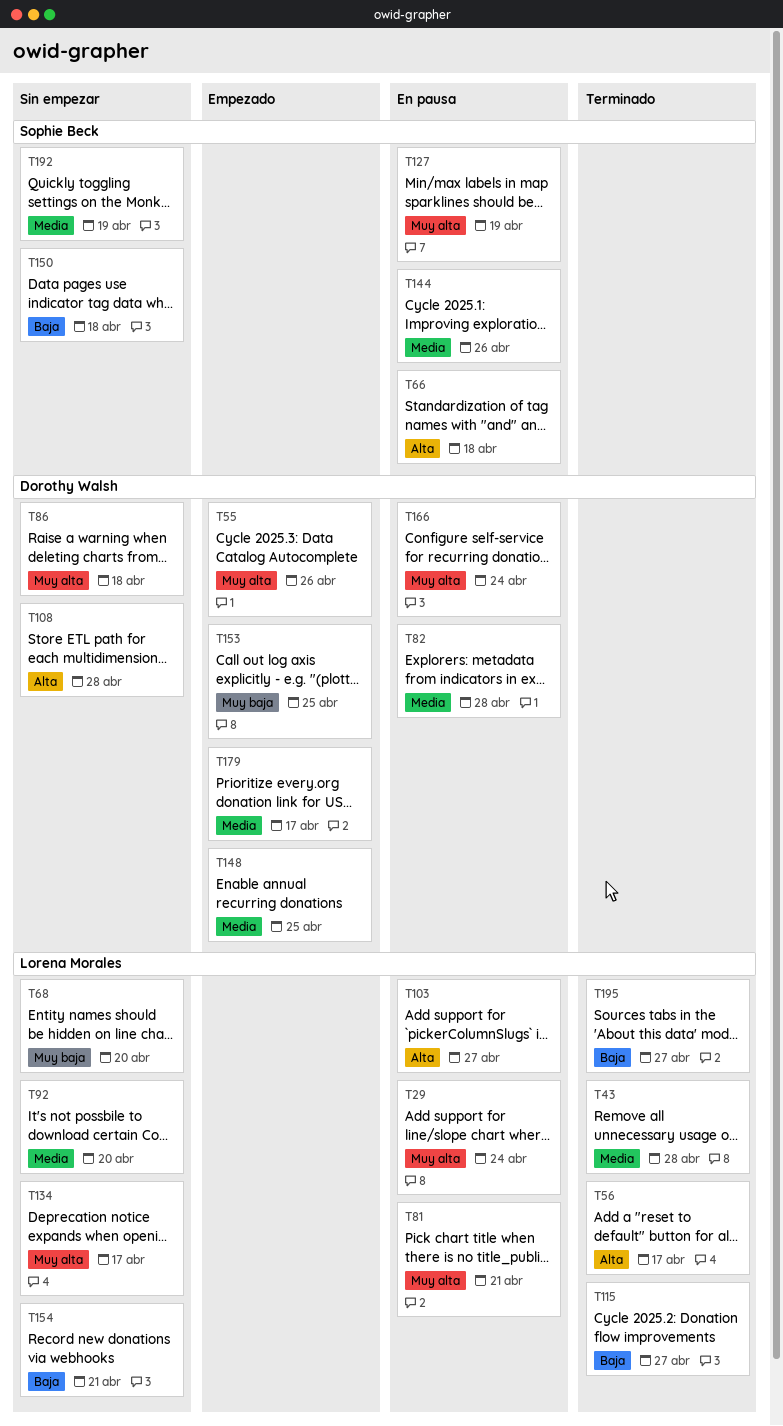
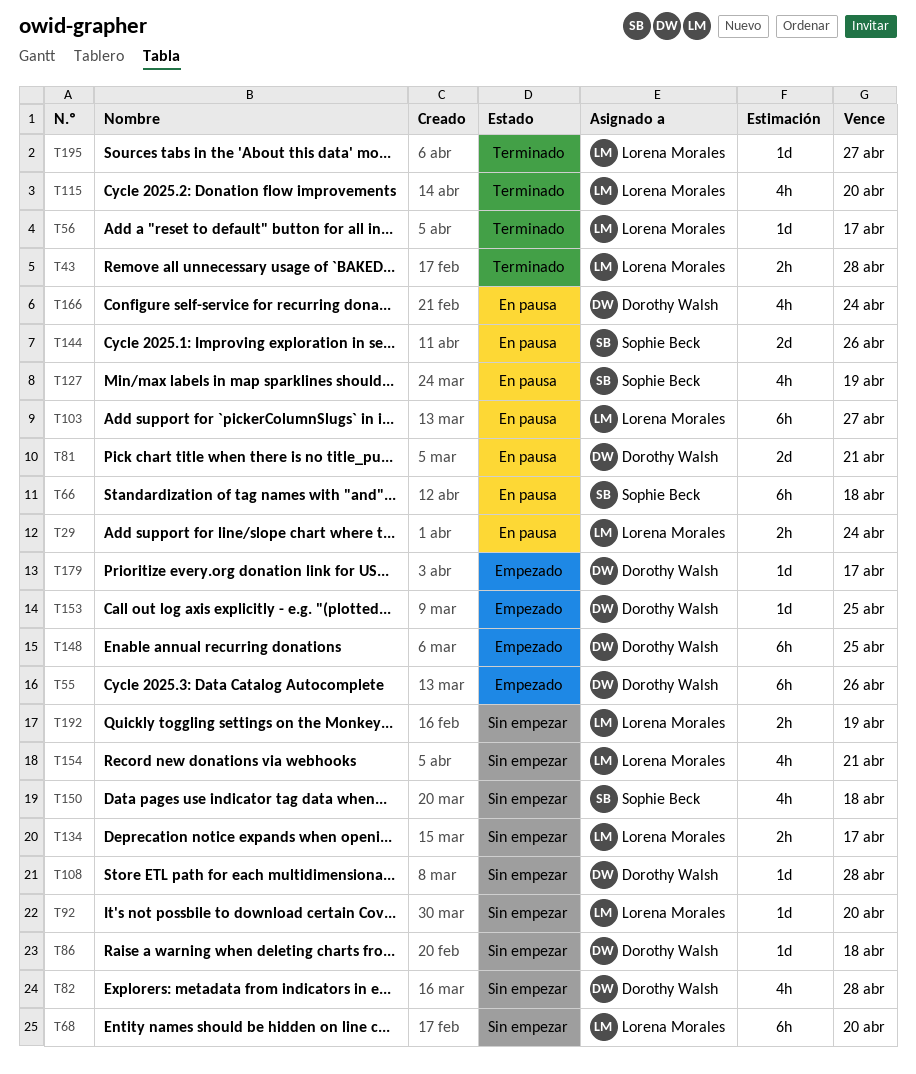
T81, owner: Lorena Morales -> Dorothy Walsh
T82, status: En pausa -> Sin empezar
T115, due: Apr 27 -> Apr 20
T192, owner: Sophie Beck -> Lorena Morales

